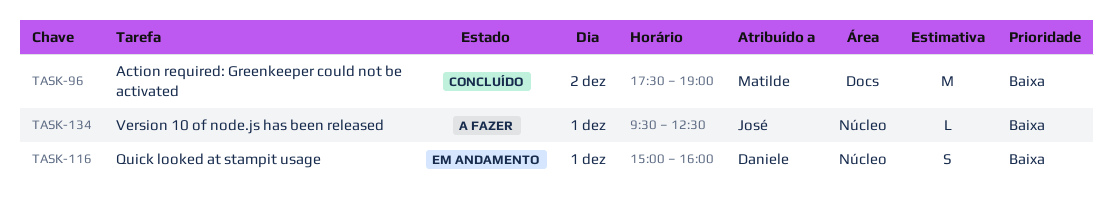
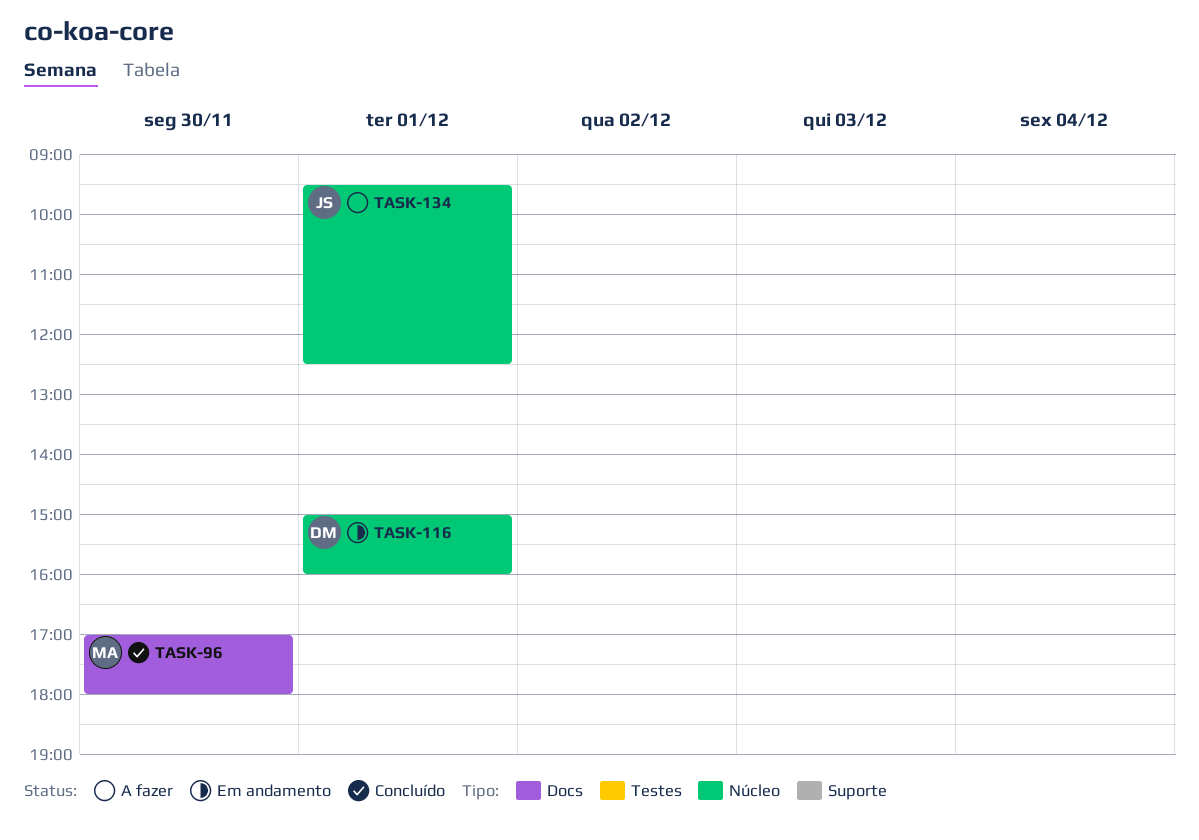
TASK-96, day: Dec 2 -> Nov 30
TASK-96, begins: 17:30 -> 17:00
TASK-96, ends: 19:00 -> 18:00

